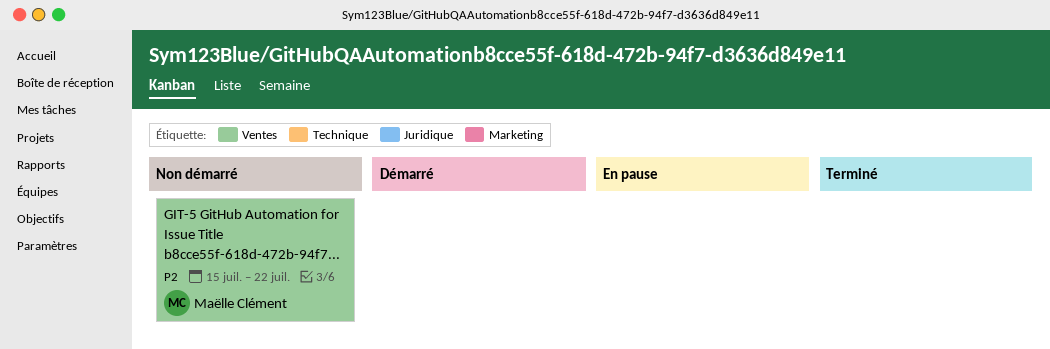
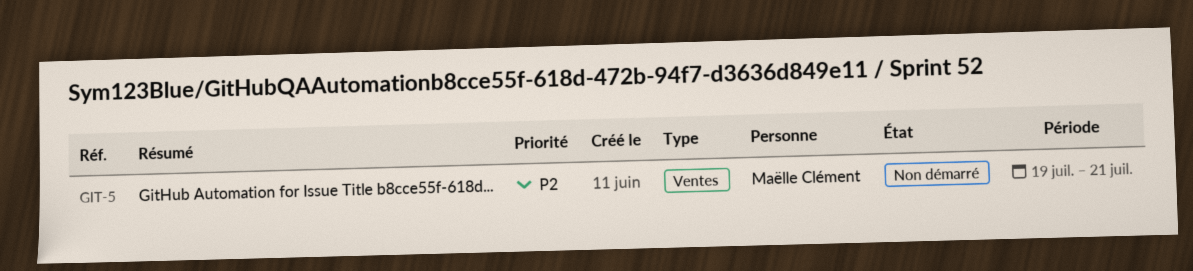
GIT-5, start: Jul 15 -> Jul 19
GIT-5, due: Jul 22 -> Jul 21

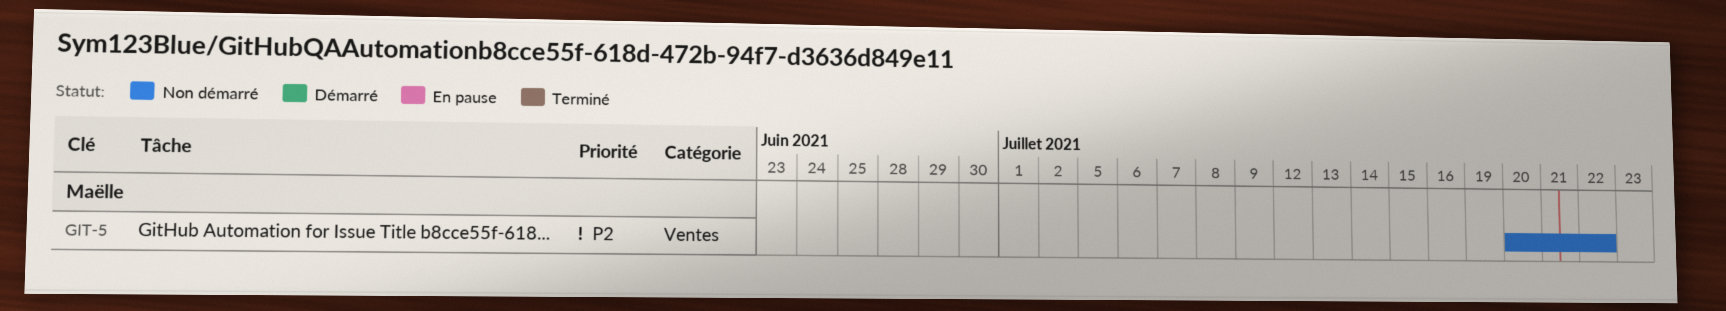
GIT-5, start: Jul 19 -> Jul 20
GIT-5, due: Jul 21 -> Jul 22

